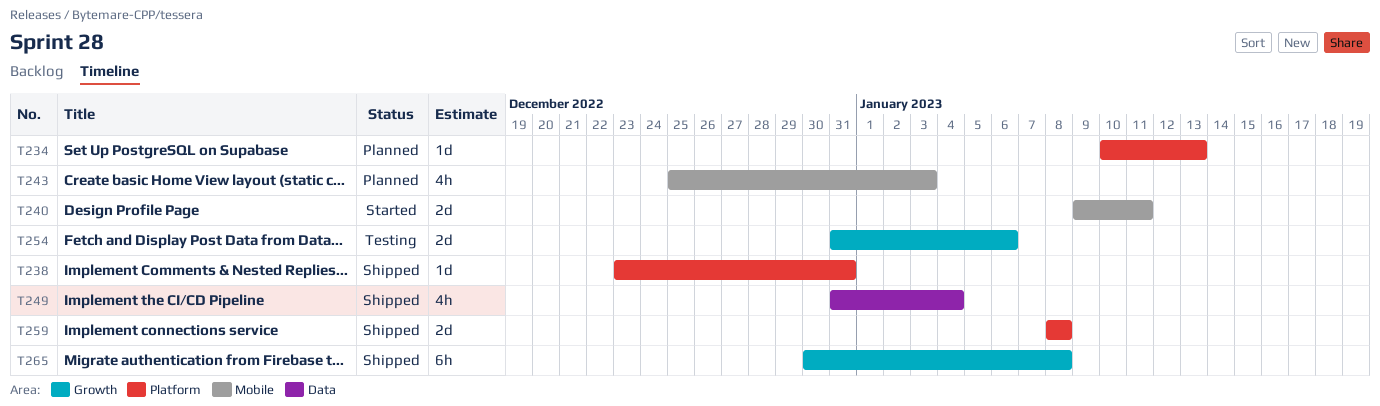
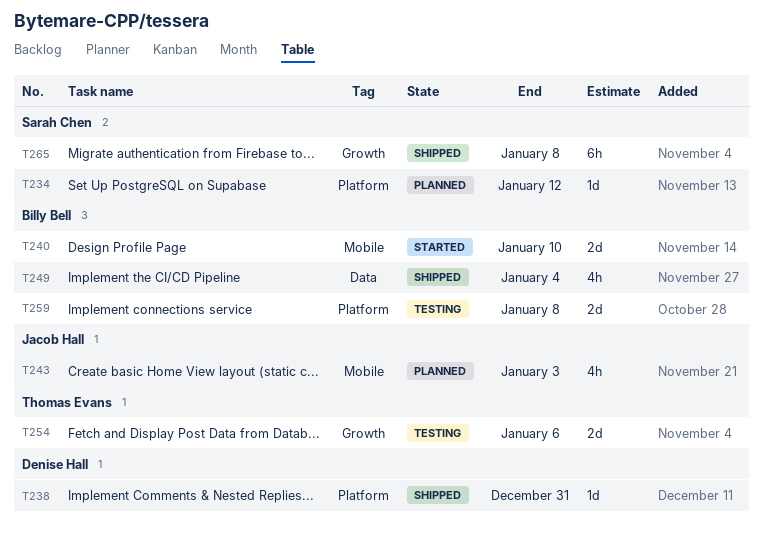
T234, due: Jan 13 -> Jan 12
T240, due: Jan 11 -> Jan 10
T259, status: Shipped -> Testing

